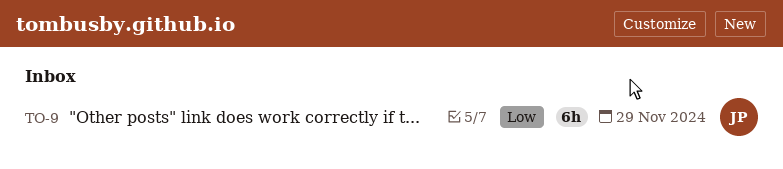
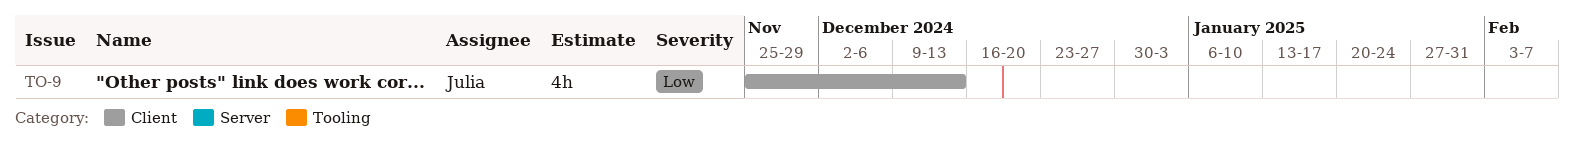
TO-9, estimate: 6h -> 4h
TO-9, due: Nov 29 -> Dec 13

